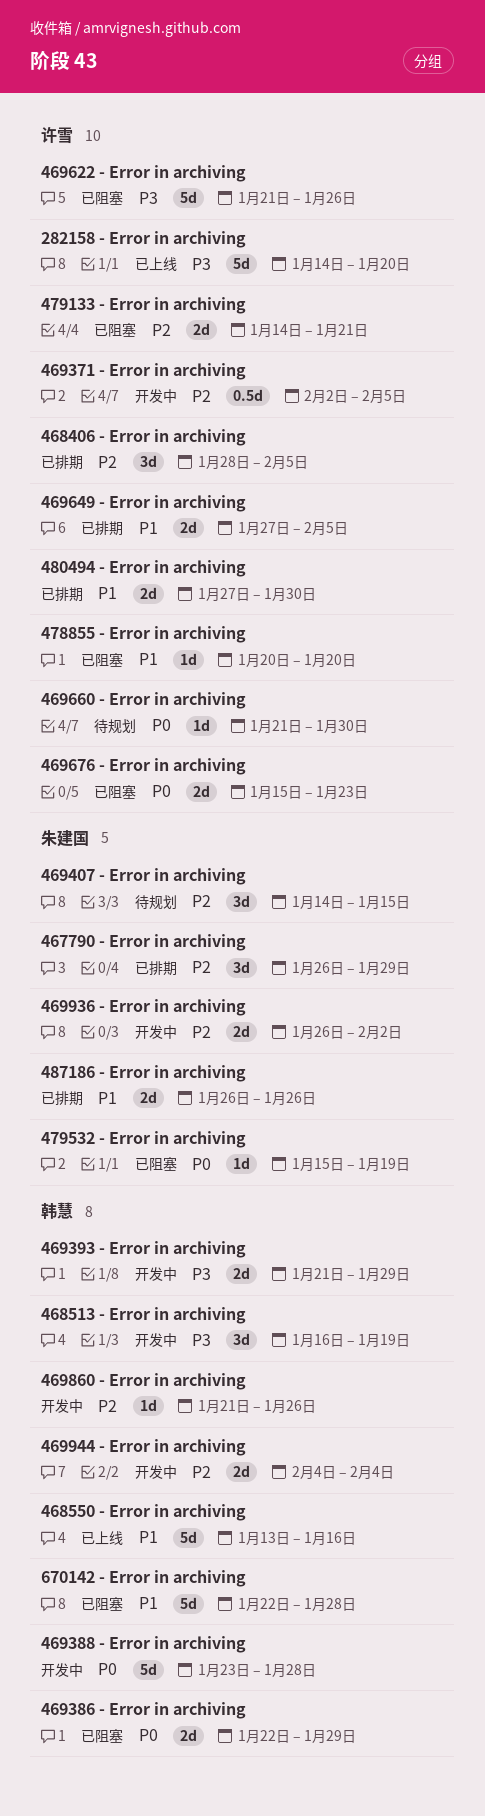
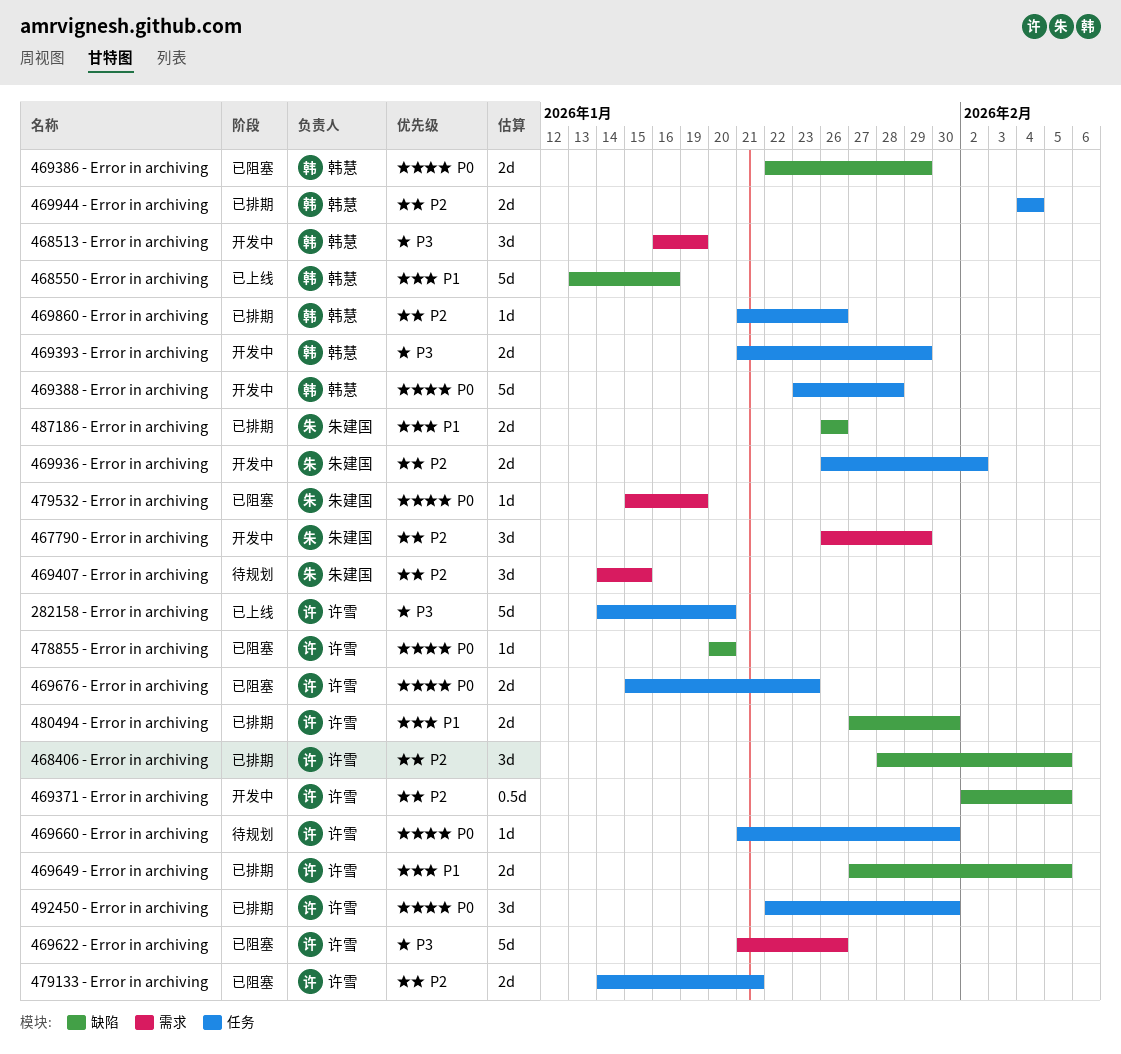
467790 - Error in archiving, status: 已排期 -> 开发中
469860 - Error in archiving, status: 开发中 -> 已排期
469944 - Error in archiving, status: 开发中 -> 已排期
478855 - Error in archiving, priority: P1 -> P0
492450 - Error in archiving: none -> present
670142 - Error in archiving: present -> none

